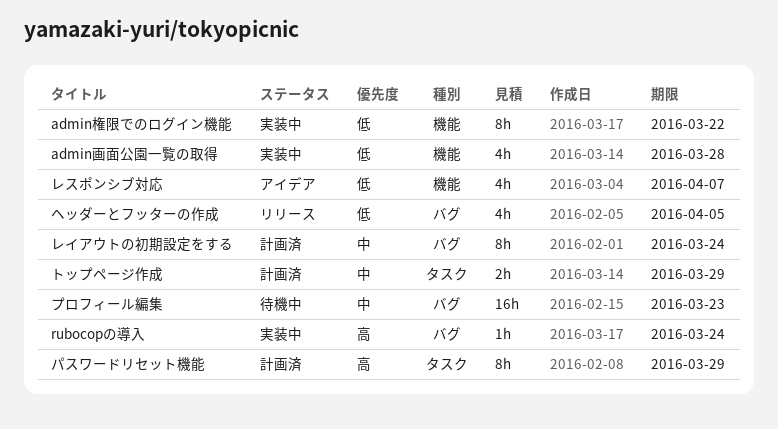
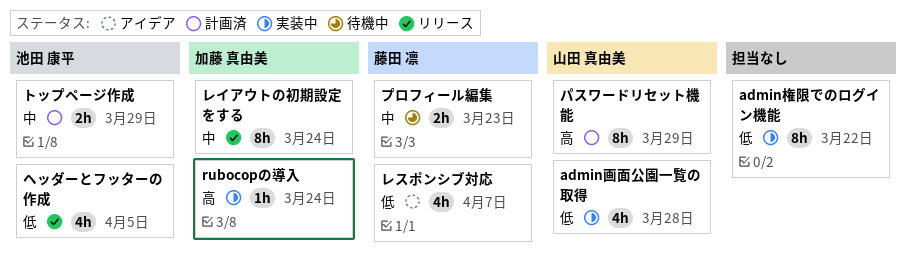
プロフィール編集, estimate: 16h -> 2h
レイアウトの初期設定をする, status: 計画済 -> リリース

